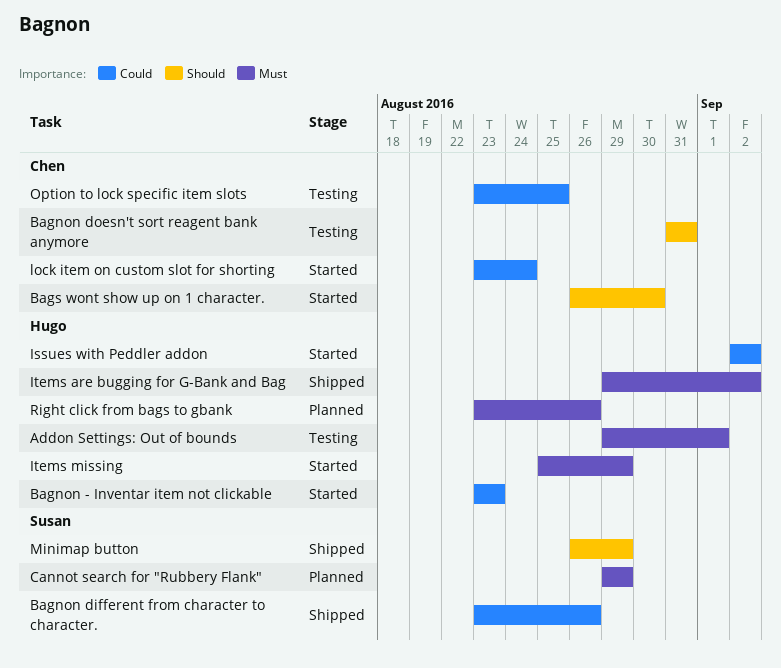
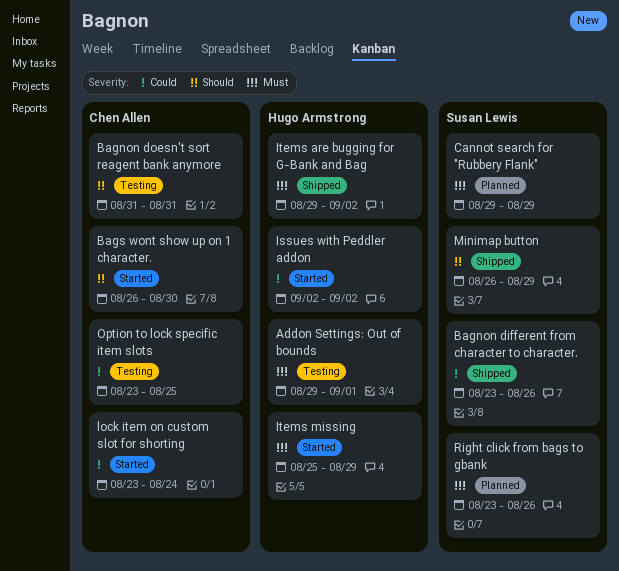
Bagnon - Inventar item not clickable: present -> none
Right click from bags to gbank, owner: Hugo Armstrong -> Susan Lewis

